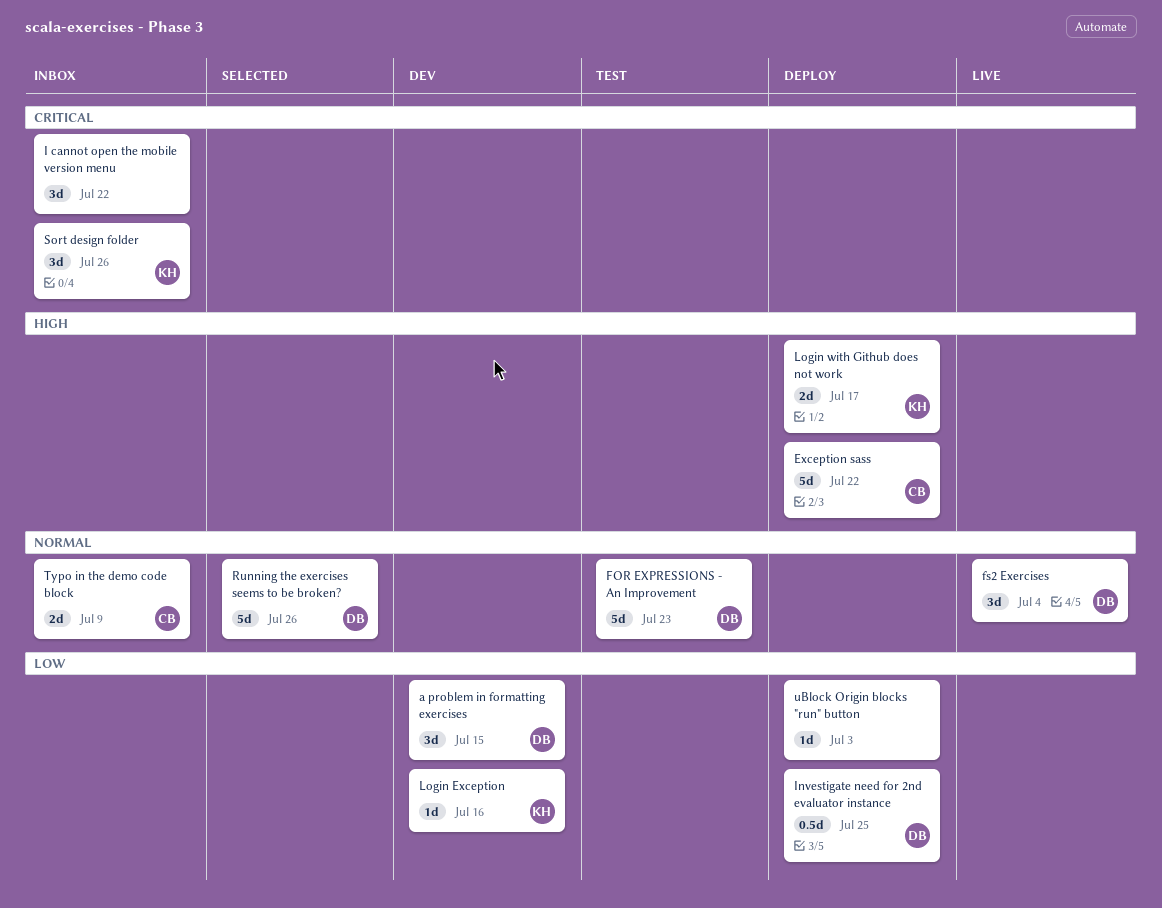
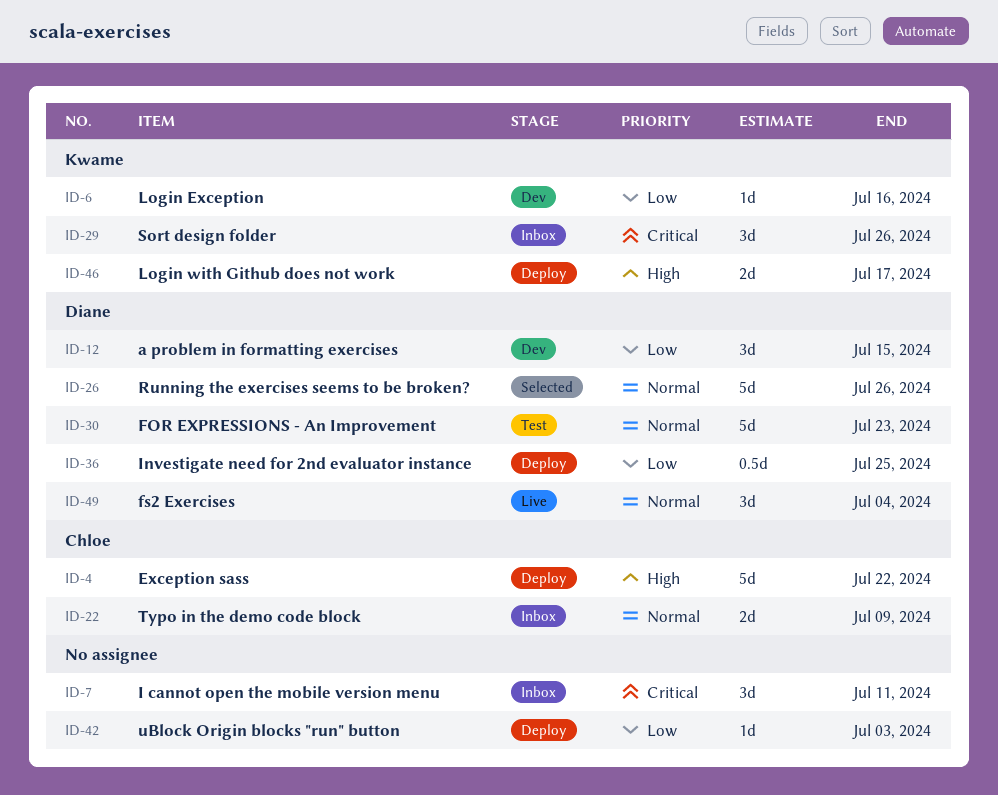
I cannot open the mobile version menu, due: Jul 22 -> Jul 11

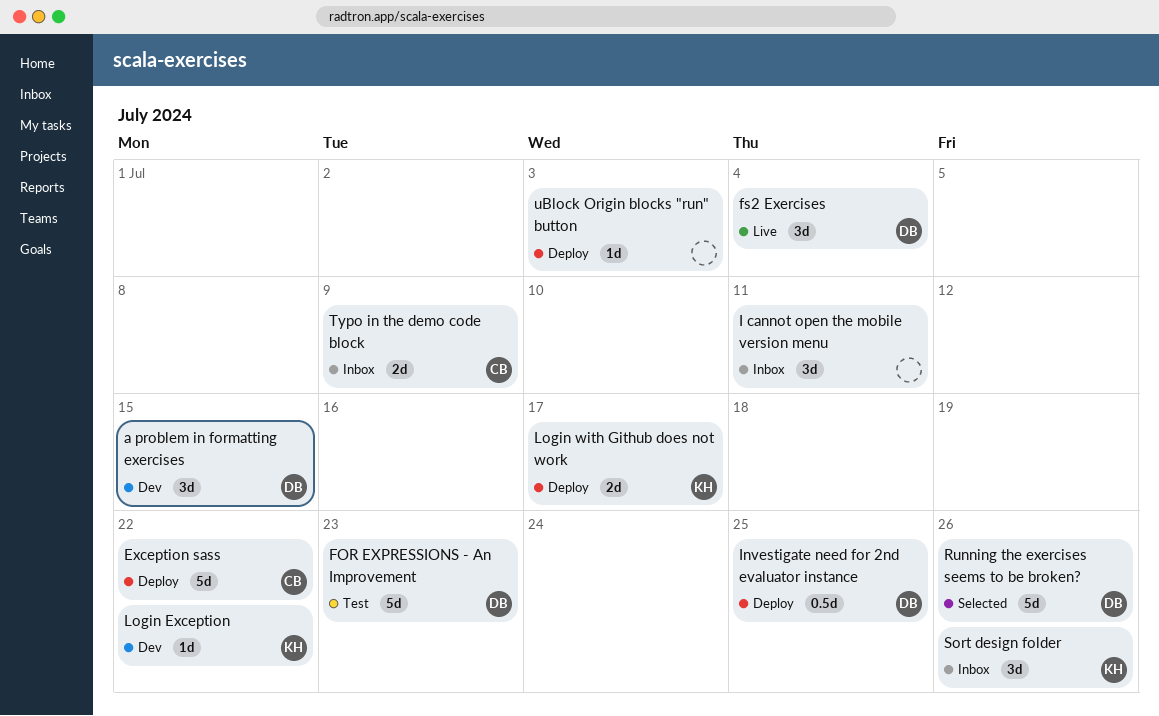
Login Exception, due: Jul 16 -> Jul 22

